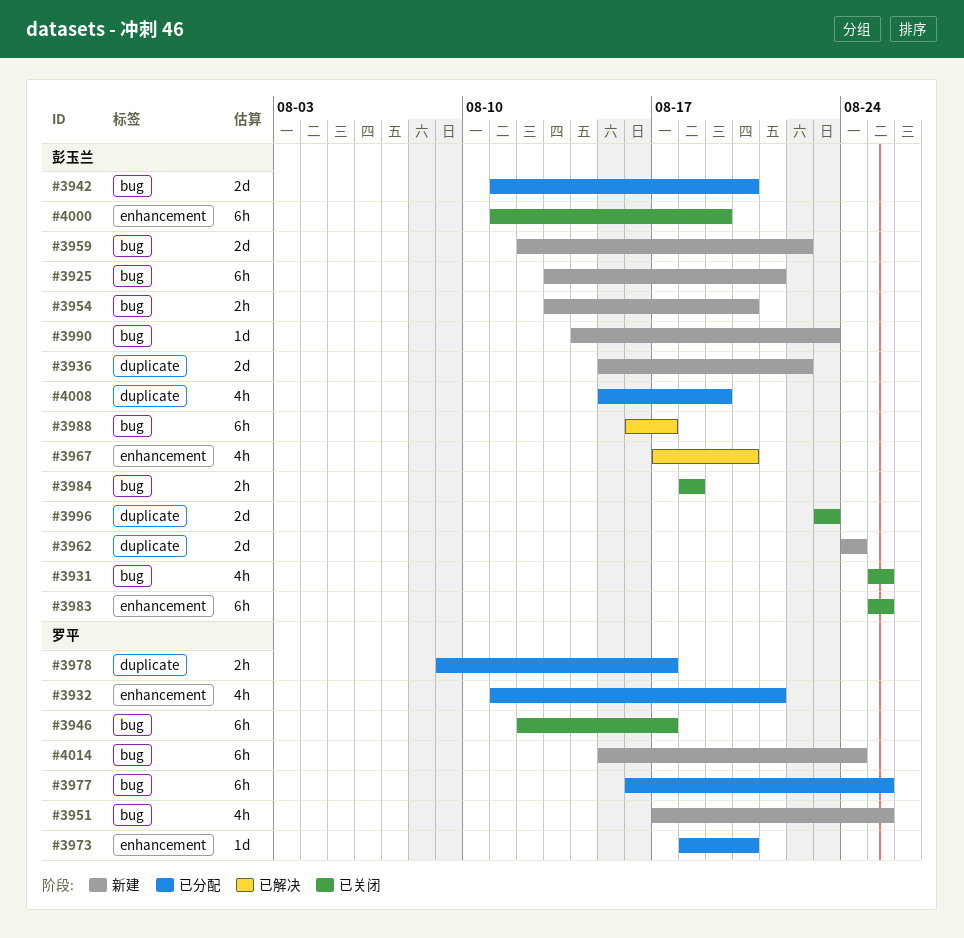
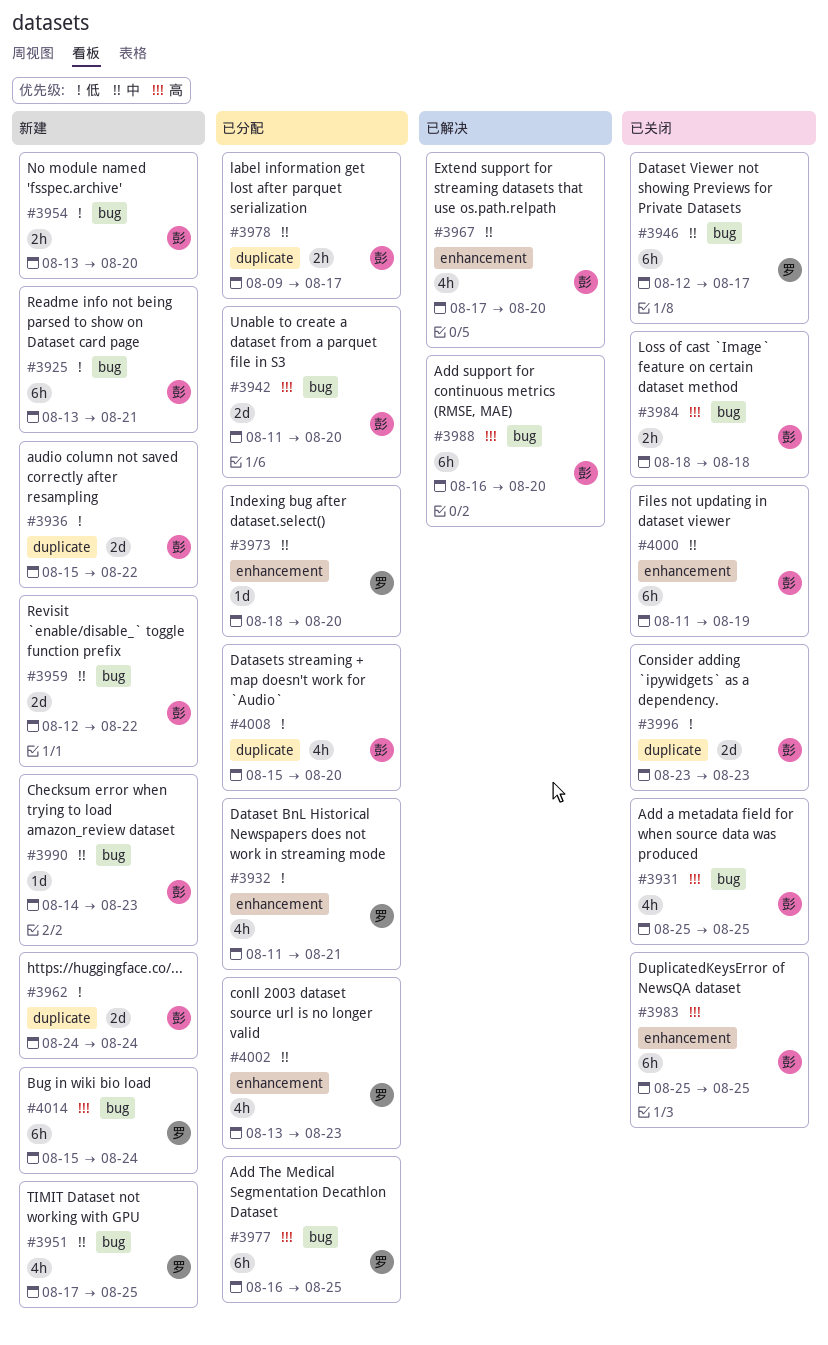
#3978, owner: 罗平 -> 彭玉兰
#3988, due: Aug 17 -> Aug 20
#4002: none -> present
#4008, due: Aug 19 -> Aug 20

